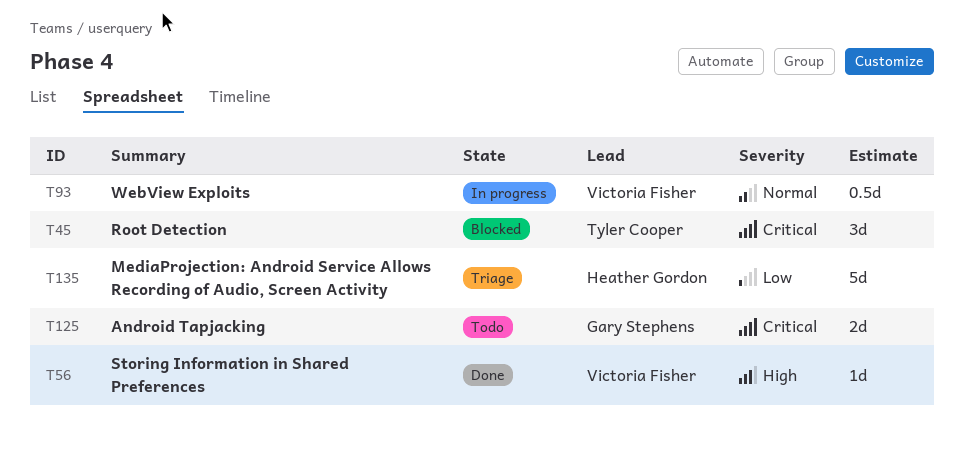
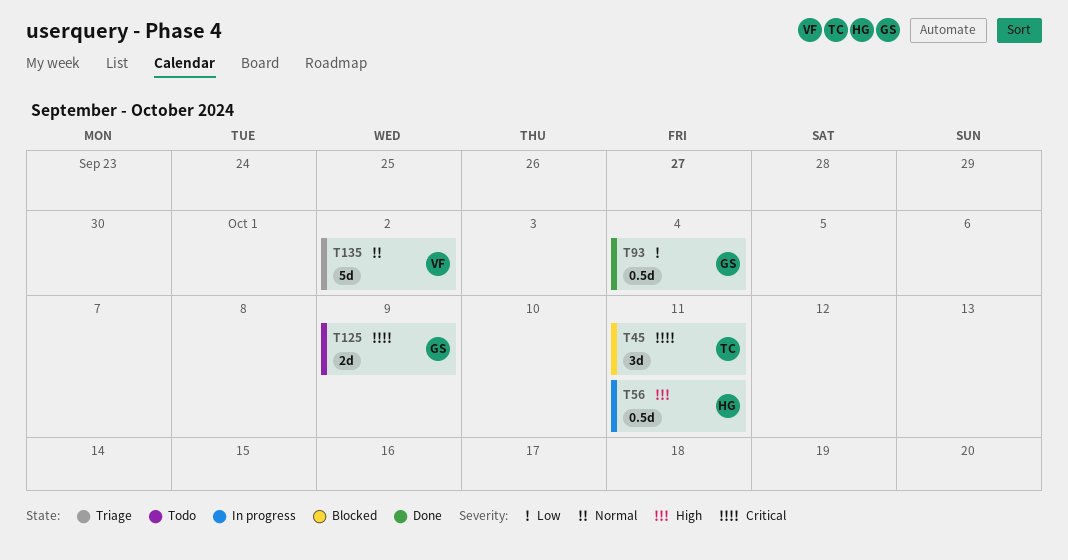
T56, status: Done -> In progress
T56, owner: Victoria Fisher -> Heather Gordon
T56, estimate: 1d -> 0.5d
T93, status: In progress -> Done
T93, owner: Victoria Fisher -> Gary Stephens
T93, priority: Normal -> Low
T135, owner: Heather Gordon -> Victoria Fisher
T135, priority: Low -> Normal

